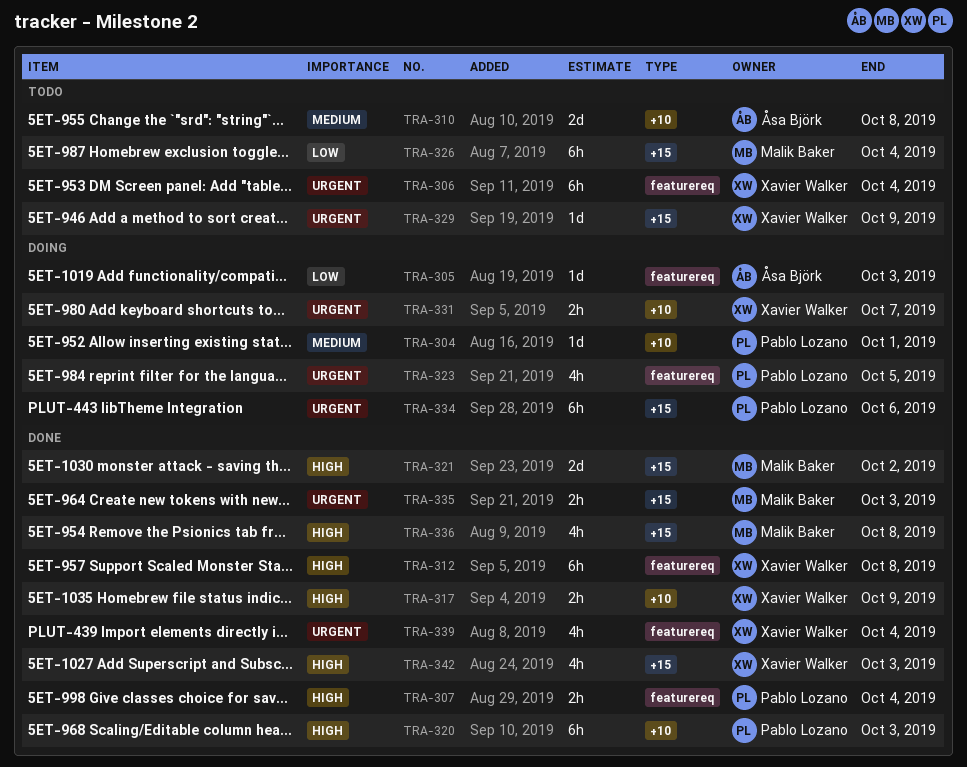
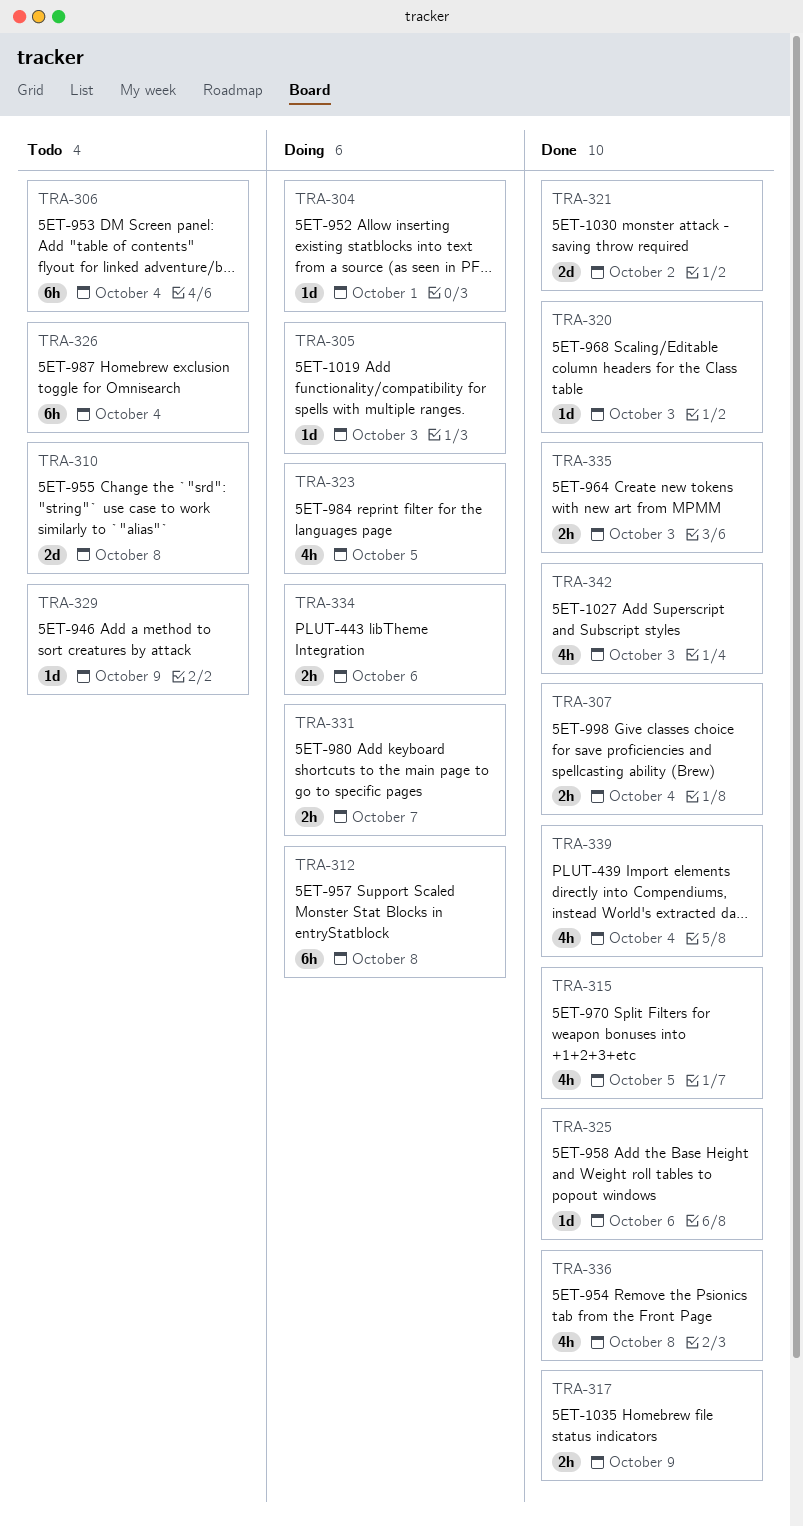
TRA-312, status: Done -> Doing
TRA-315: none -> present
TRA-320, estimate: 6h -> 1d
TRA-325: none -> present
TRA-334, estimate: 6h -> 2h

